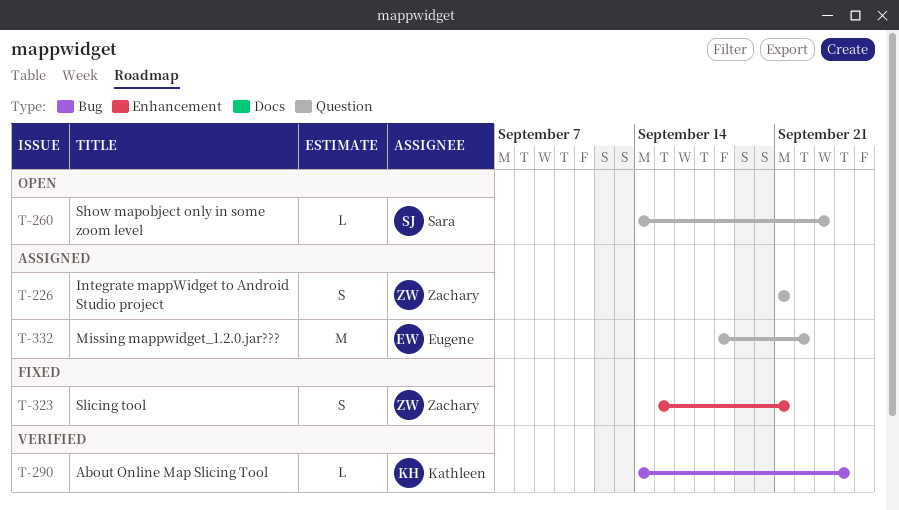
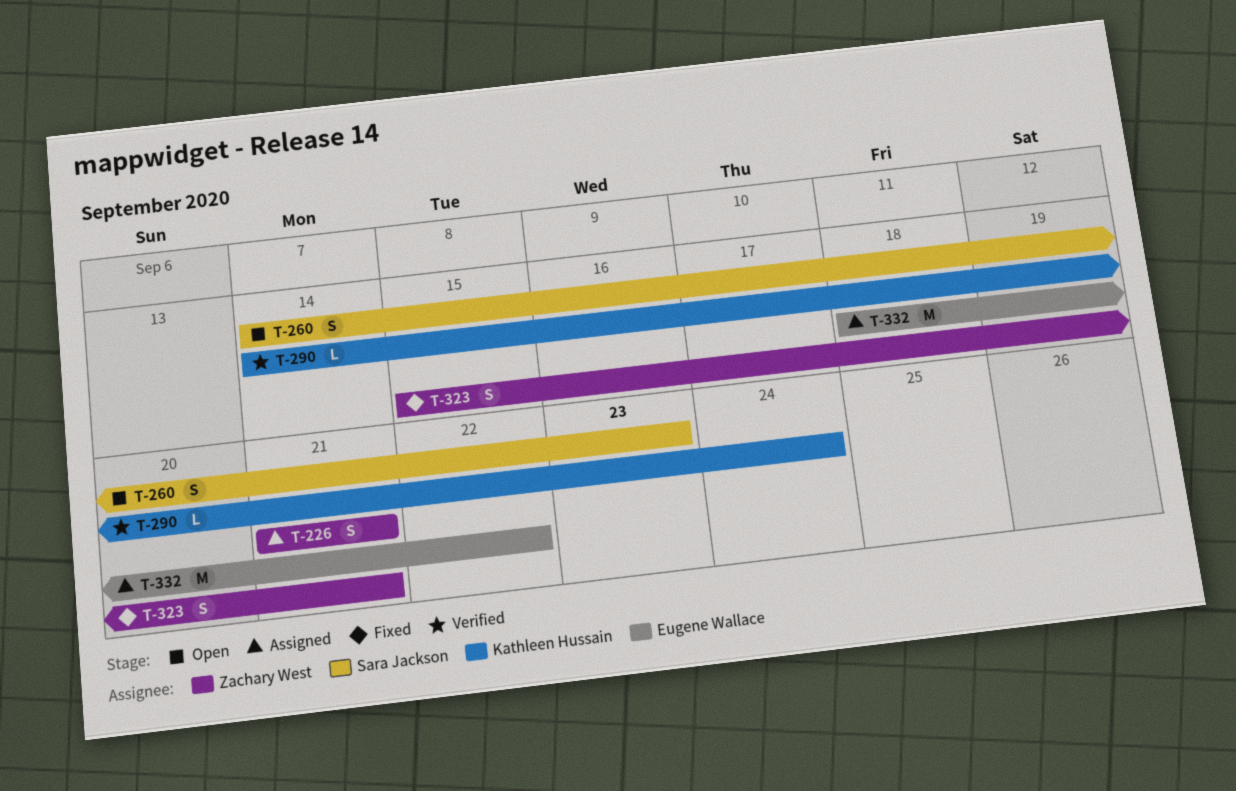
T-260, estimate: L -> S

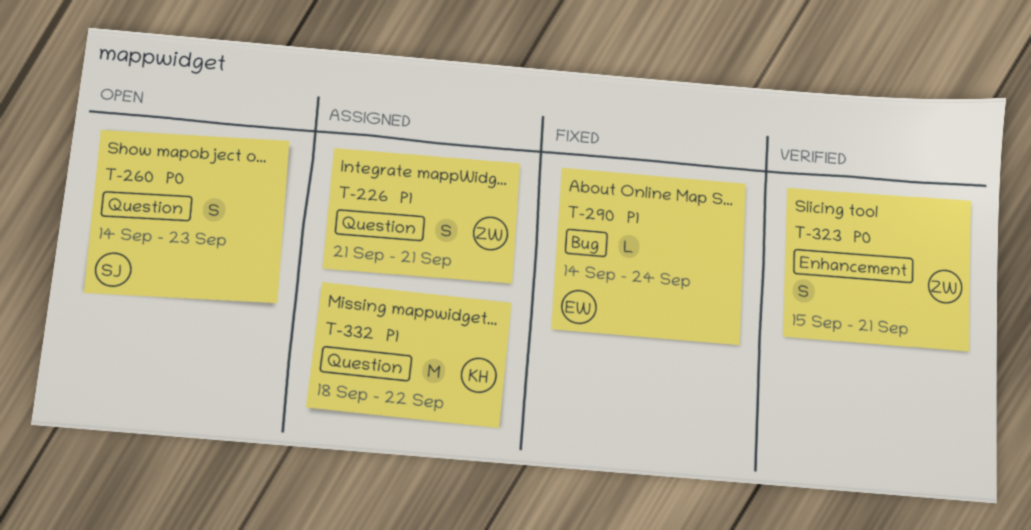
T-290, status: Verified -> Fixed
T-290, owner: Kathleen Hussain -> Eugene Wallace
T-323, status: Fixed -> Verified
T-332, owner: Eugene Wallace -> Kathleen Hussain

